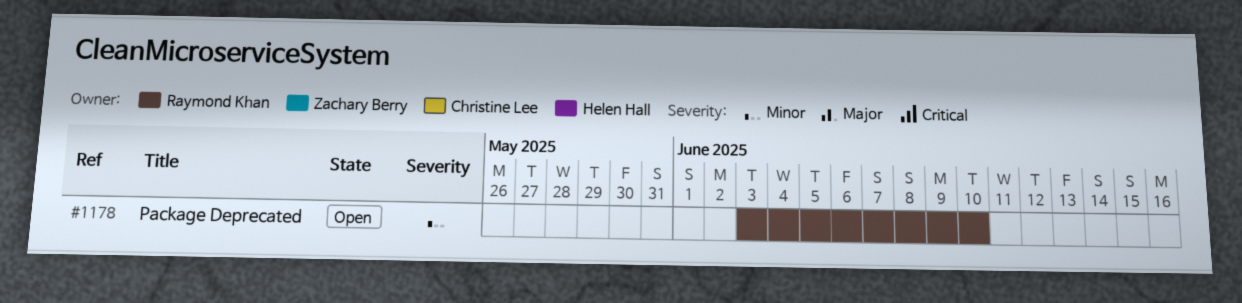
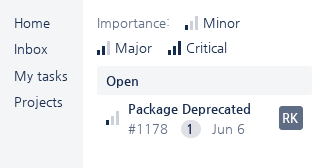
#1178, due: Jun 10 -> Jun 6

